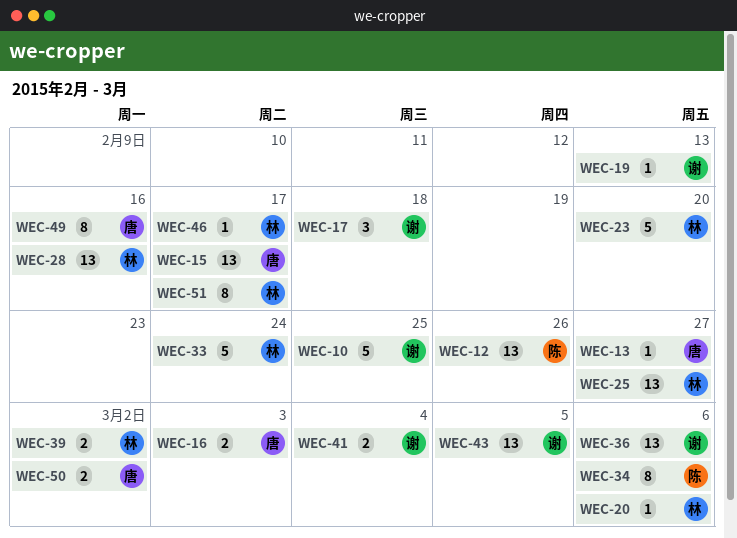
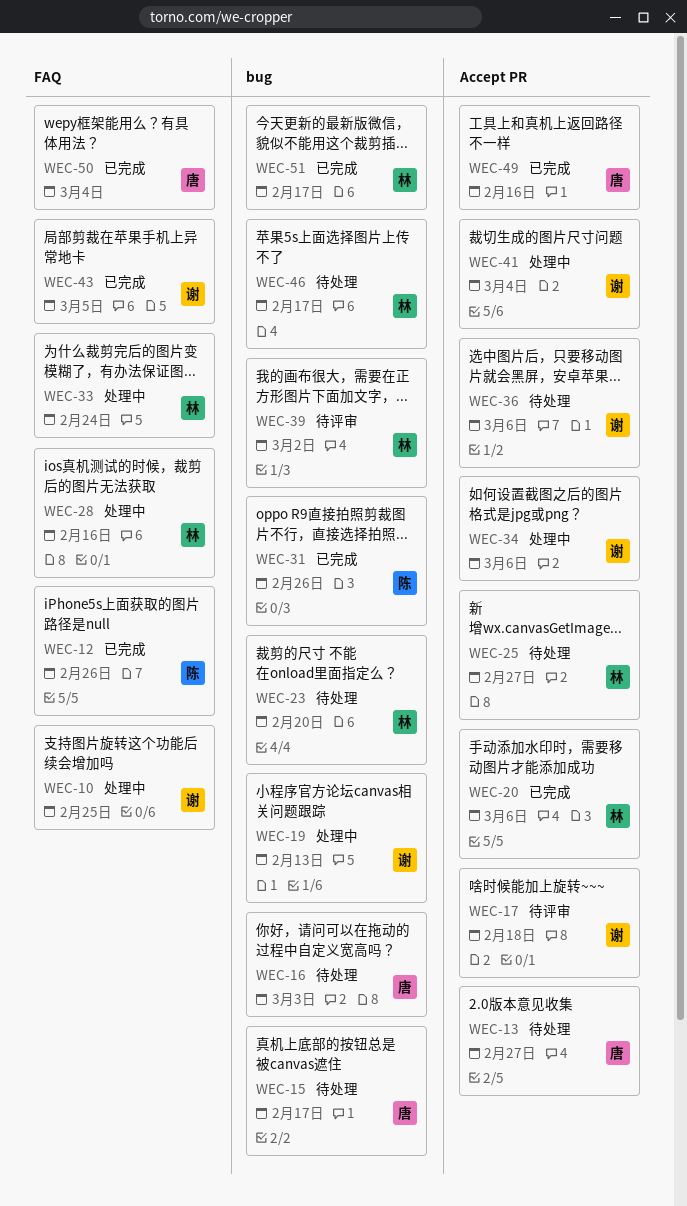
WEC-31: none -> present
WEC-34, owner: 陈 -> 谢
WEC-50, due: Mar 2 -> Mar 4

